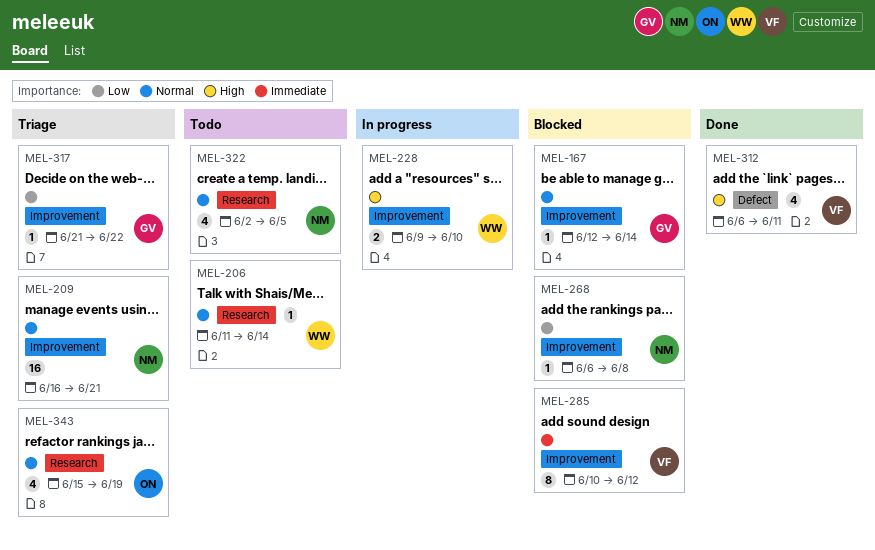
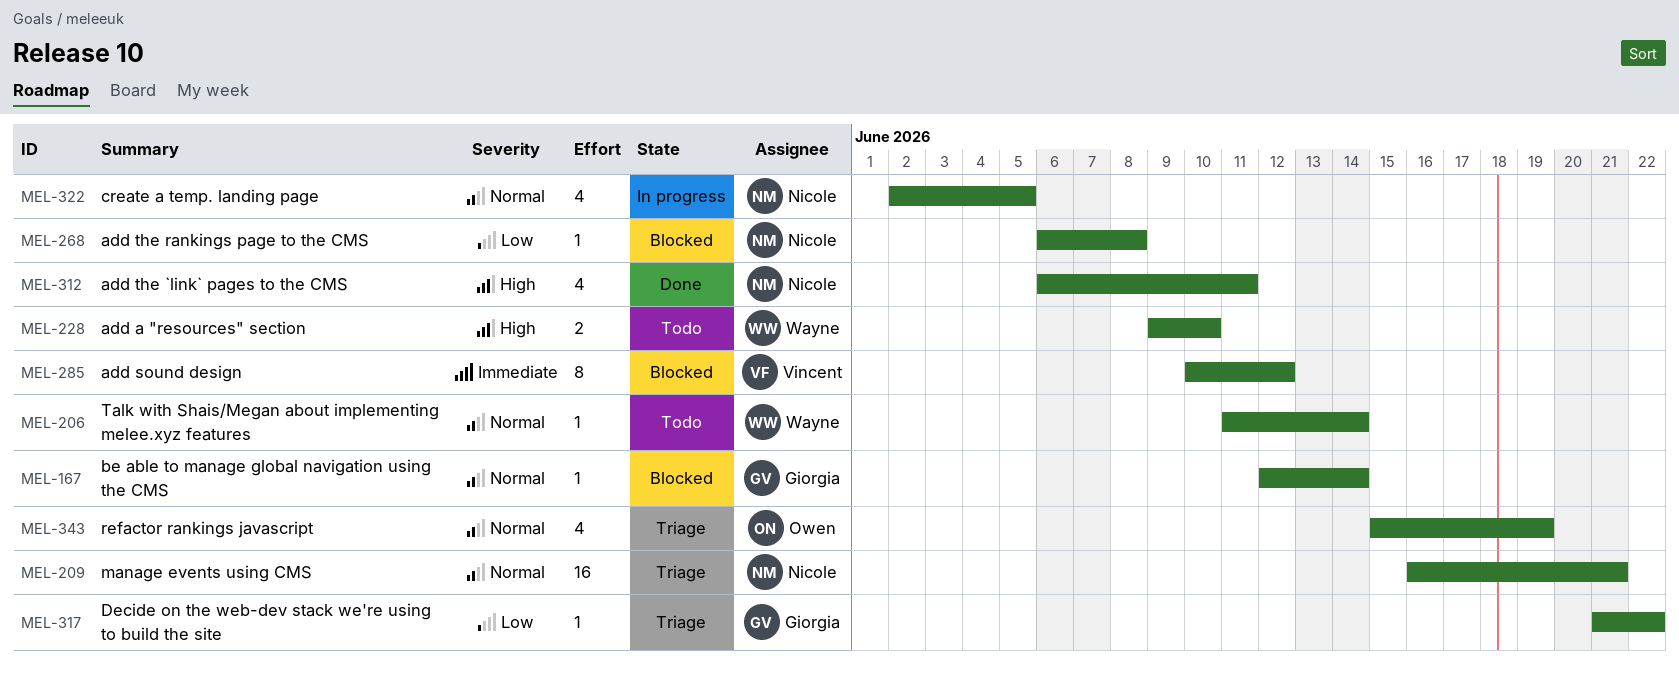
MEL-228, status: In progress -> Todo
MEL-312, owner: Vincent -> Nicole
MEL-322, status: Todo -> In progress

